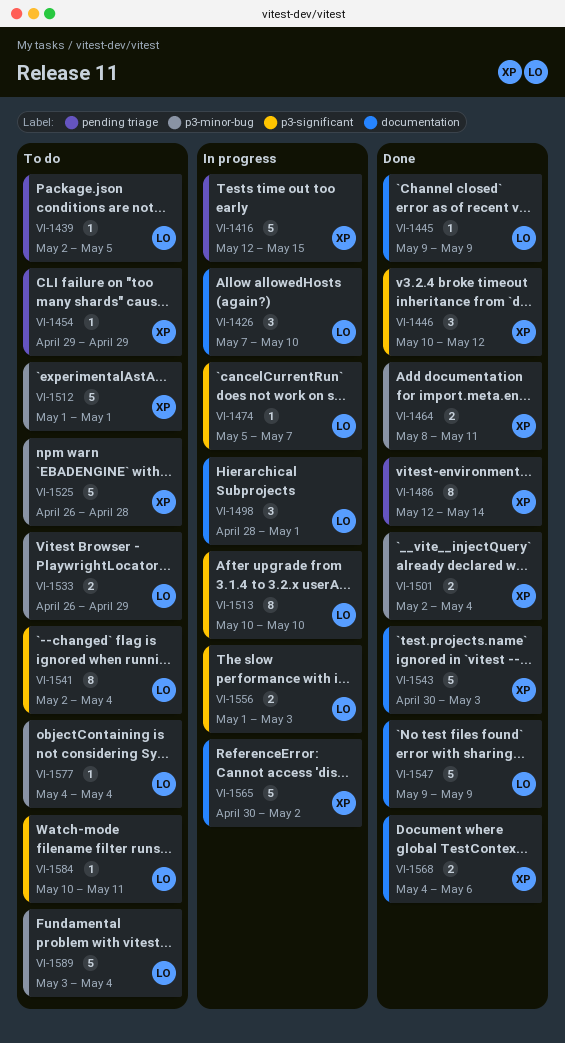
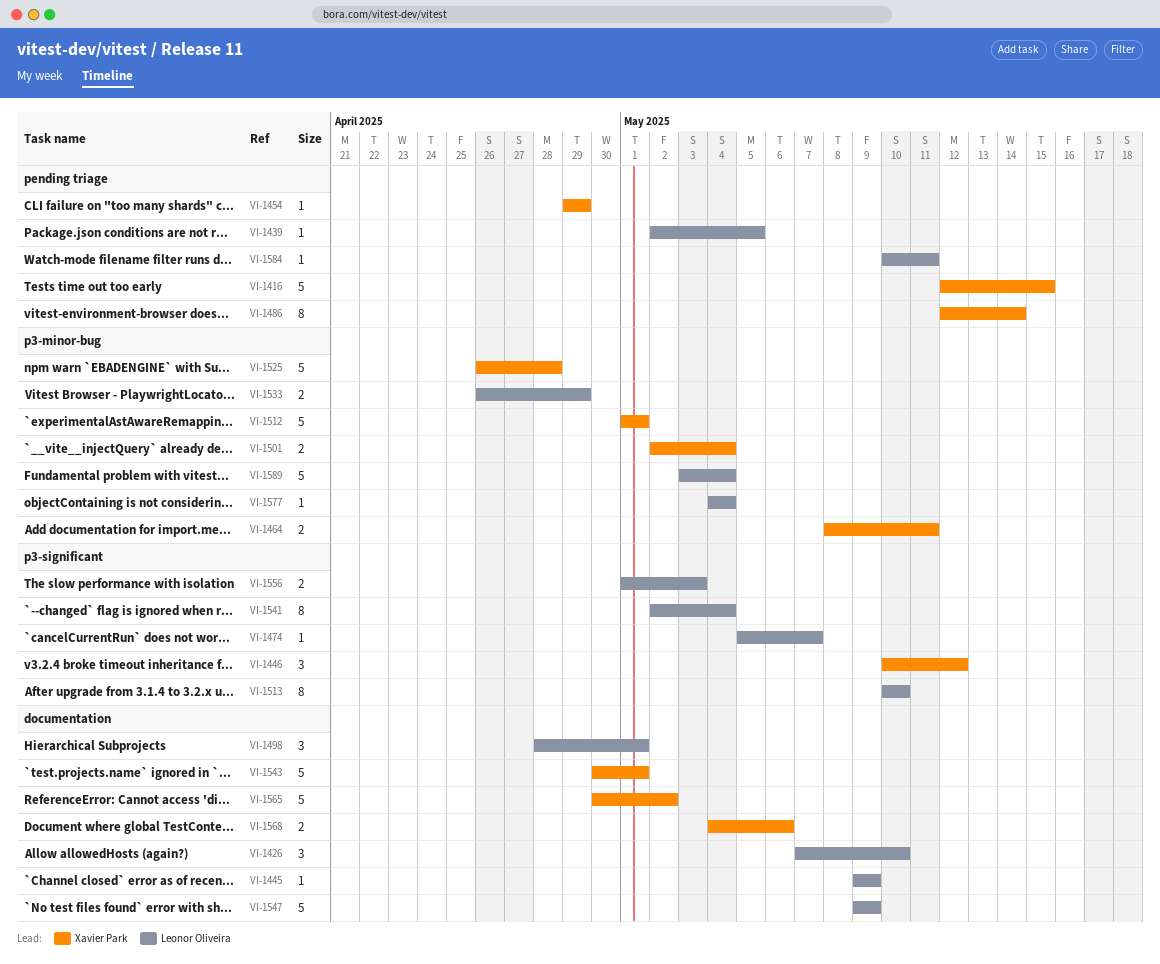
VI-1543, due: May 3 -> May 1
VI-1584, label: p3-significant -> pending triage

